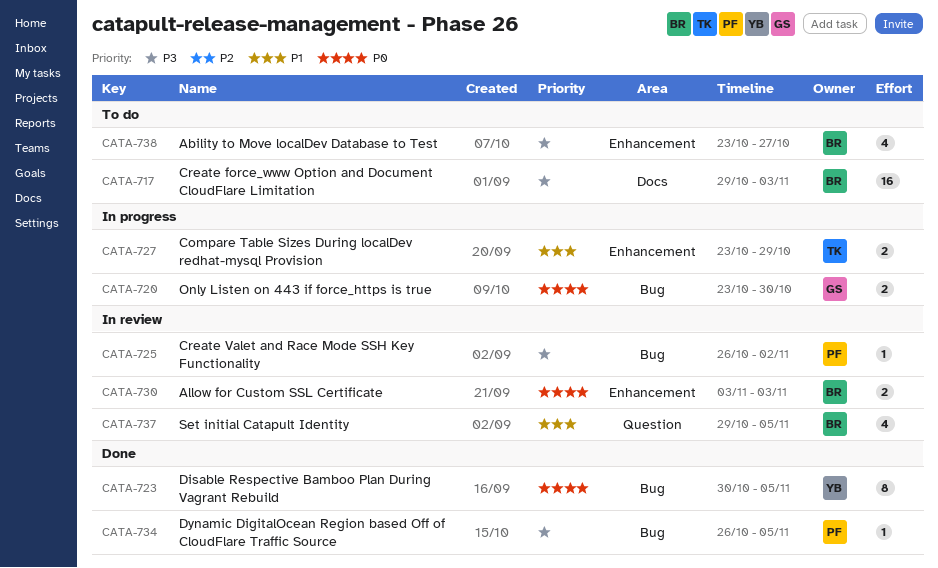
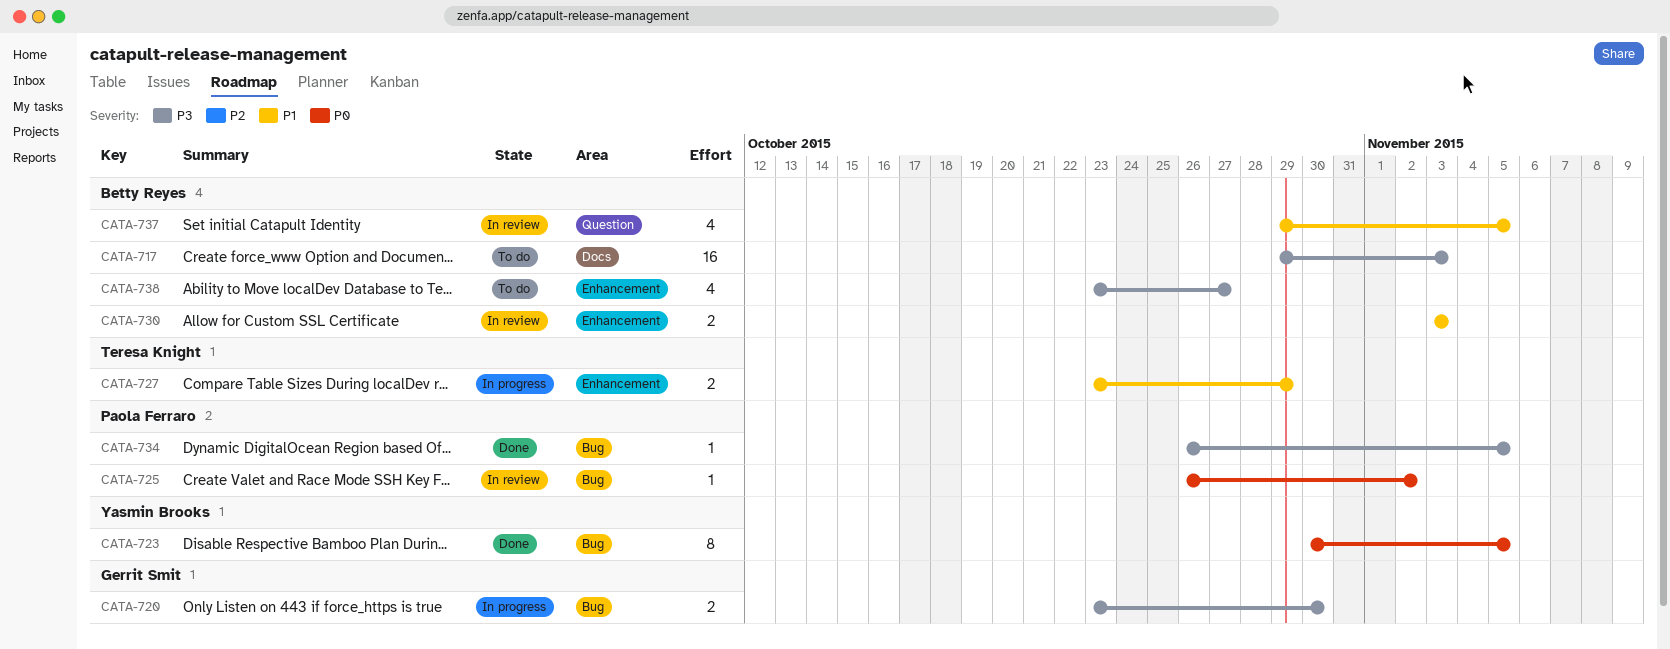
CATA-720, priority: P0 -> P3
CATA-725, priority: P3 -> P0
CATA-730, priority: P0 -> P1

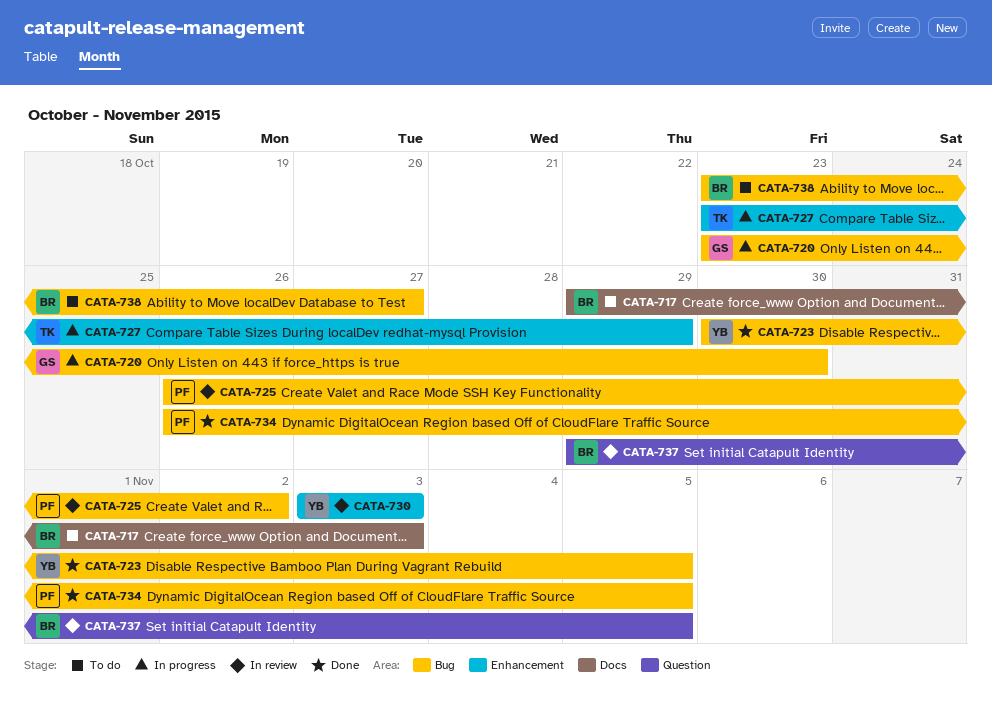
CATA-730, owner: Betty Reyes -> Yasmin Brooks
CATA-738, label: Enhancement -> Bug

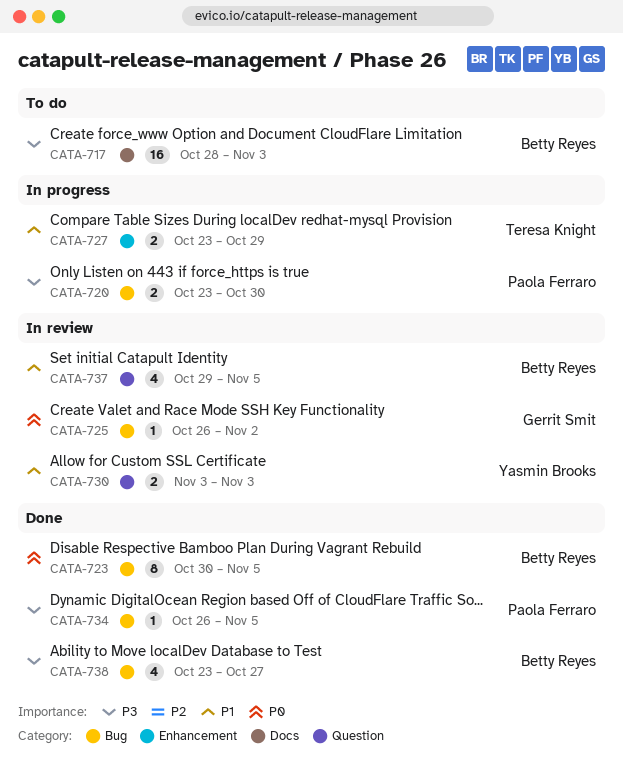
CATA-717, start: Oct 29 -> Oct 28
CATA-720, owner: Gerrit Smit -> Paola Ferraro
CATA-723, owner: Yasmin Brooks -> Betty Reyes
CATA-725, owner: Paola Ferraro -> Gerrit Smit
CATA-730, label: Enhancement -> Question
CATA-738, status: To do -> Done

